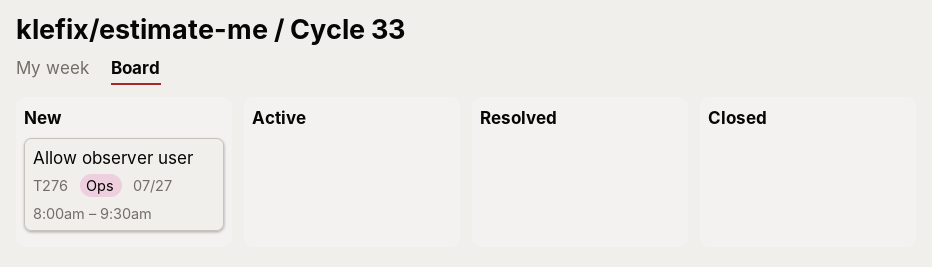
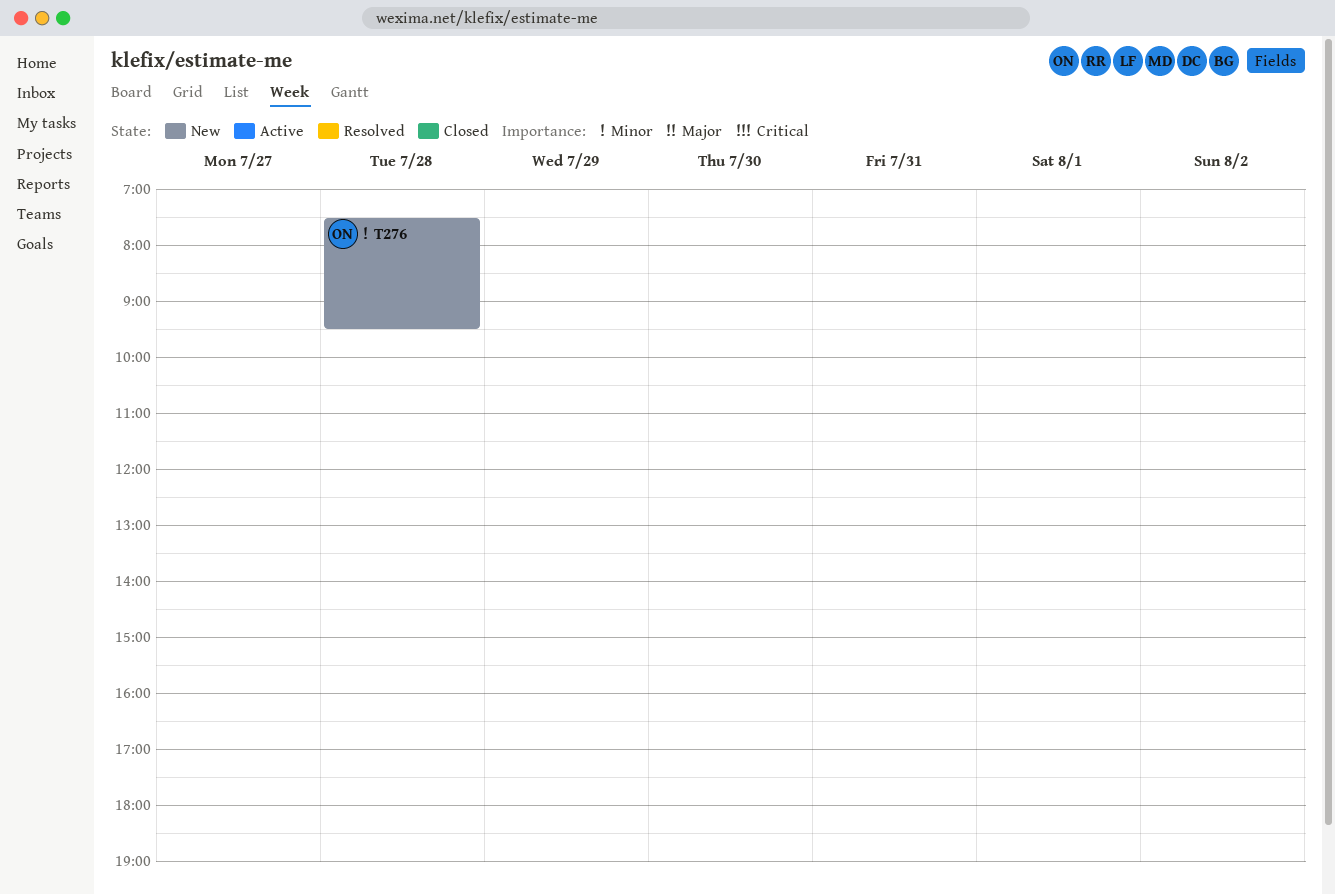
T276, day: Jul 27 -> Jul 28
T276, begins: 08:00 -> 07:30

